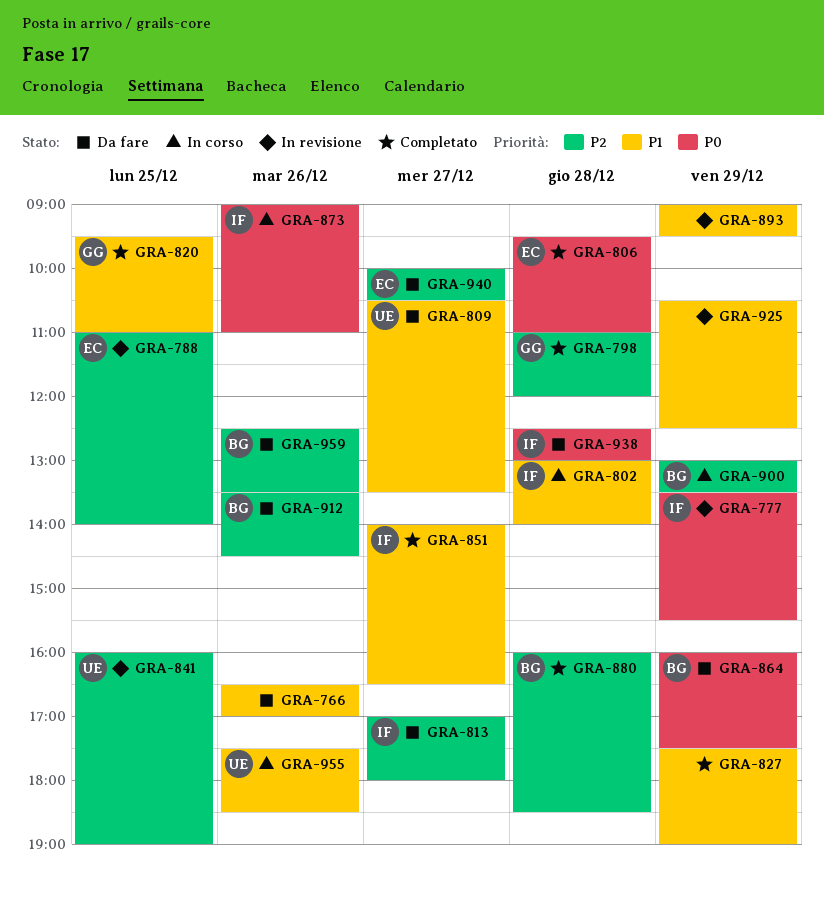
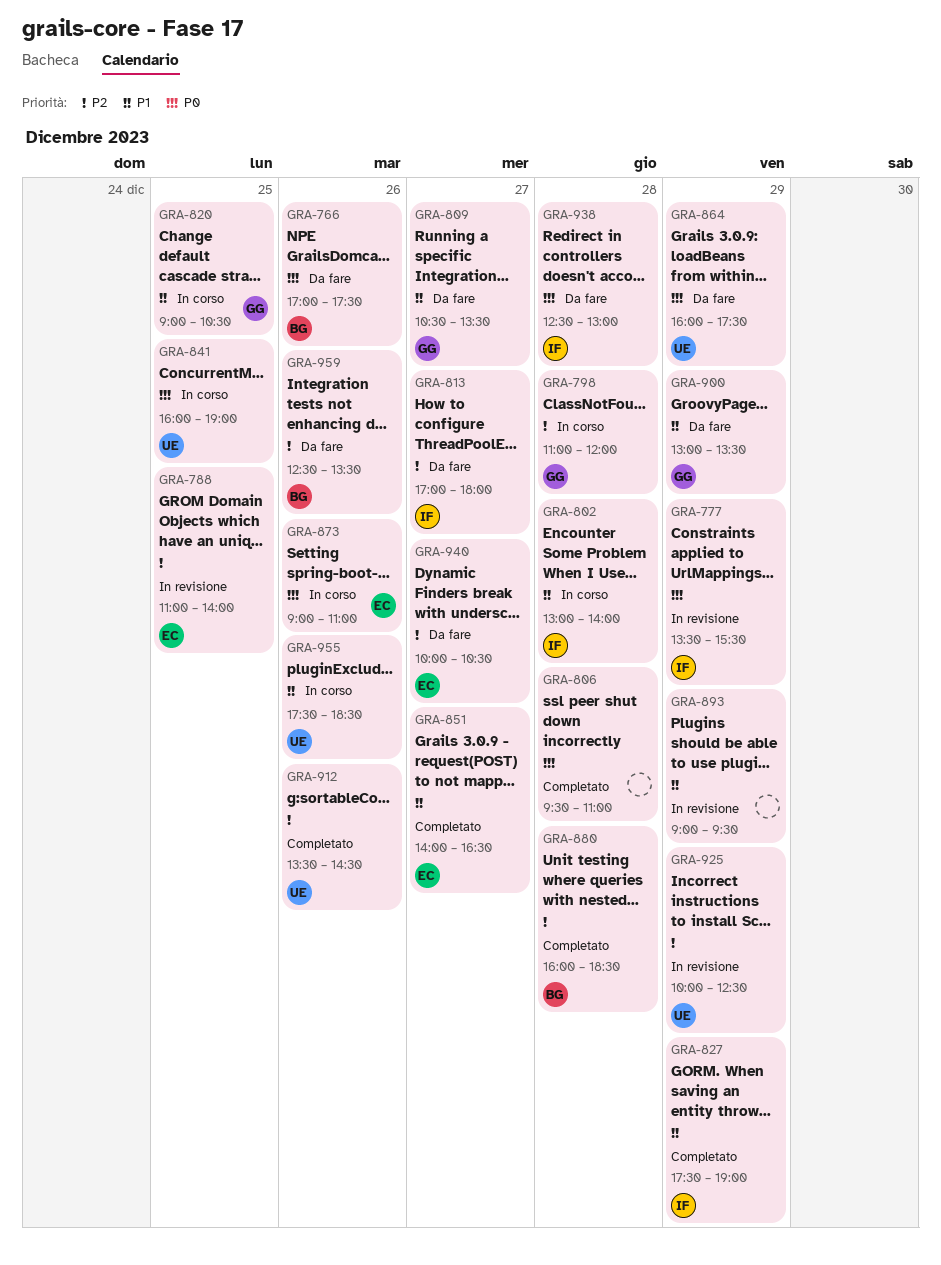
GRA-766, owner: none -> BG
GRA-766, priority: P1 -> P0
GRA-766, begins: 16:30 -> 17:00
GRA-766, ends: 17:00 -> 17:30
GRA-798, status: Completato -> In corso
GRA-806, owner: EC -> none
GRA-809, owner: UE -> GG
GRA-820, status: Completato -> In corso
GRA-820, begins: 09:30 -> 09:00
GRA-820, ends: 11:00 -> 10:30
GRA-827, owner: none -> IF
GRA-841, status: In revisione -> In corso
GRA-841, priority: P2 -> P0
GRA-851, owner: IF -> EC
GRA-864, owner: BG -> UE
GRA-873, owner: IF -> EC
GRA-900, status: In corso -> Da fare
GRA-900, owner: BG -> GG
GRA-900, priority: P2 -> P1
GRA-912, status: Da fare -> Completato
GRA-912, owner: BG -> UE
GRA-925, owner: none -> UE
GRA-925, priority: P1 -> P2
GRA-925, begins: 10:30 -> 10:00

